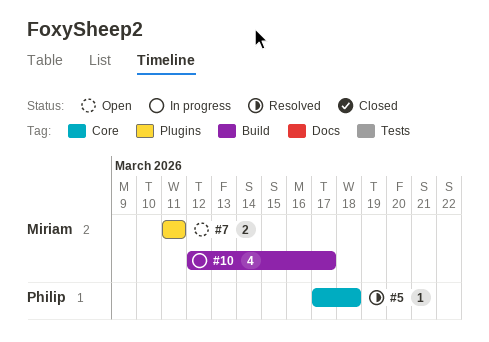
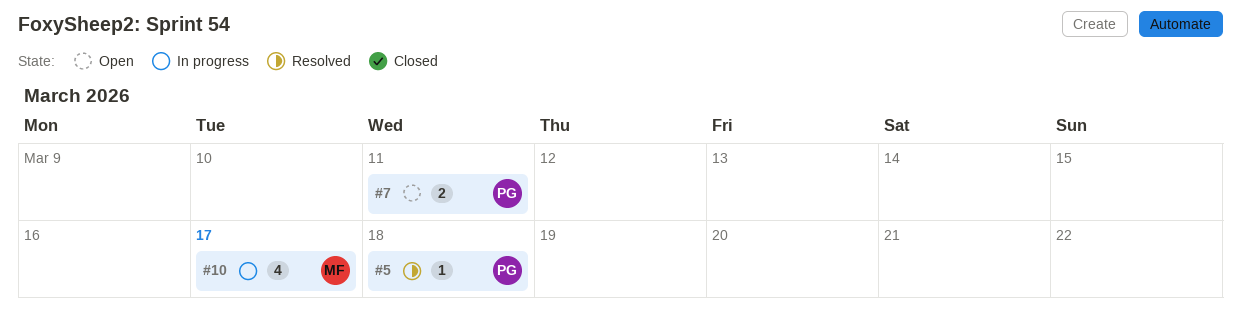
#7, owner: Miriam -> Philip

